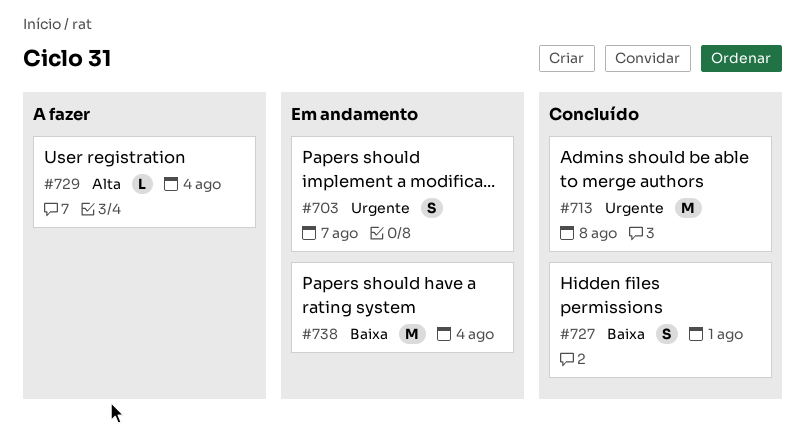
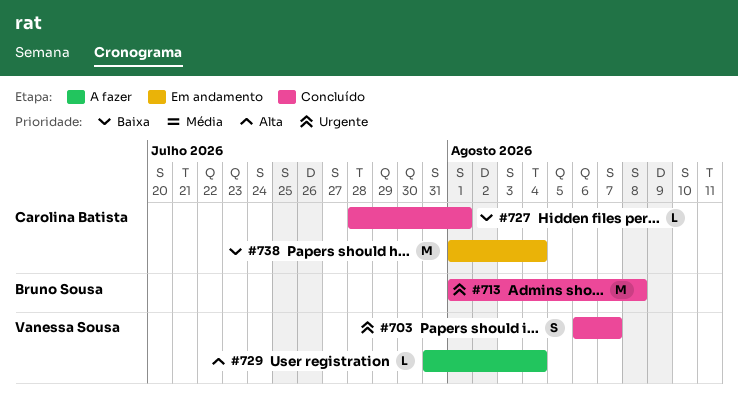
#703, status: Em andamento -> Concluído
#727, estimate: S -> L

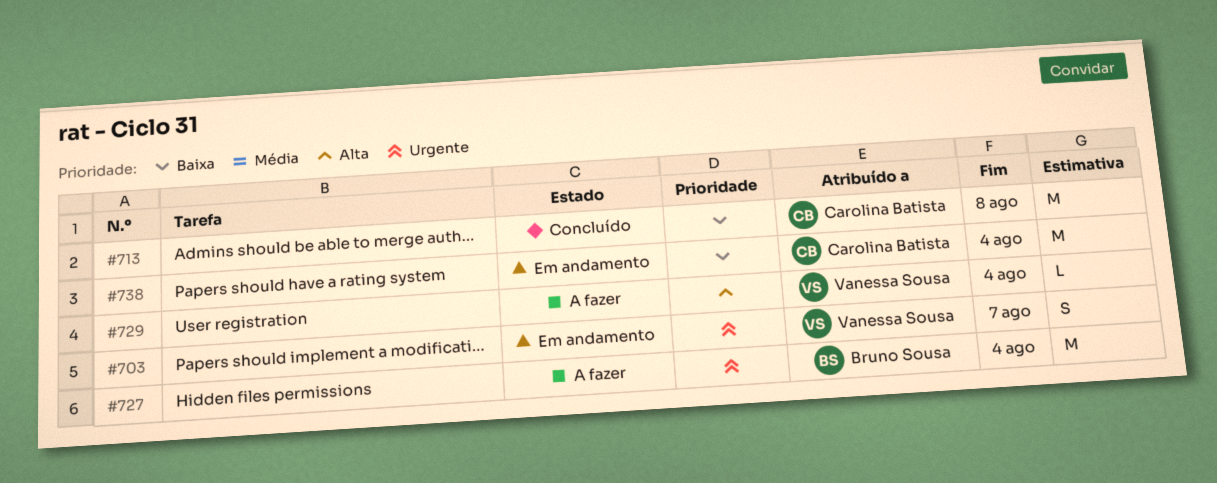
#703, status: Concluído -> Em andamento
#713, owner: Bruno Sousa -> Carolina Batista
#713, priority: Urgente -> Baixa
#727, status: Concluído -> A fazer
#727, owner: Carolina Batista -> Bruno Sousa
#727, priority: Baixa -> Urgente
#727, estimate: L -> M
#727, due: Aug 1 -> Aug 4

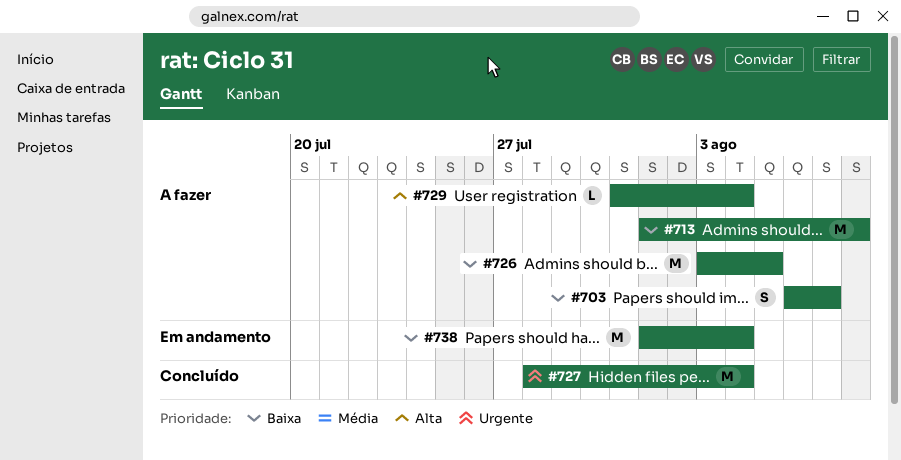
#703, status: Em andamento -> A fazer
#703, priority: Urgente -> Baixa
#713, status: Concluído -> A fazer
#726: none -> present
#727, status: A fazer -> Concluído

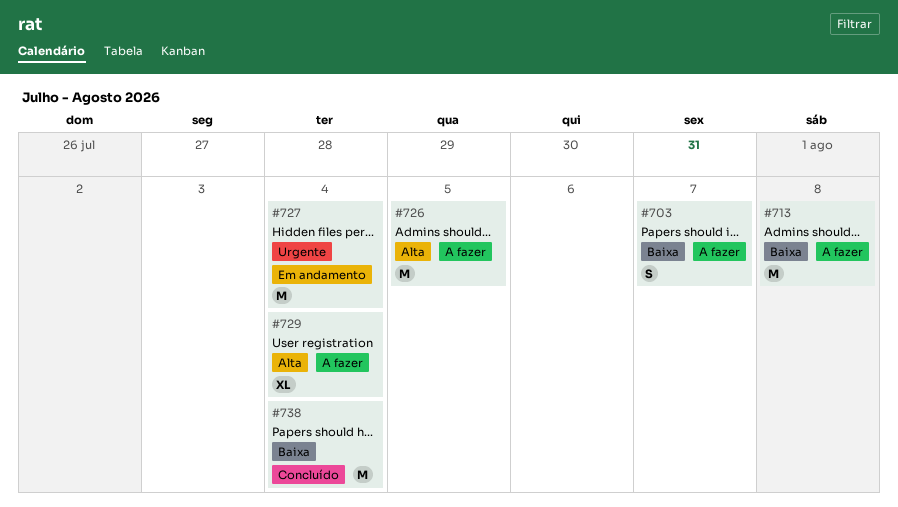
#726, priority: Baixa -> Alta
#727, status: Concluído -> Em andamento
#729, estimate: L -> XL
#738, status: Em andamento -> Concluído

